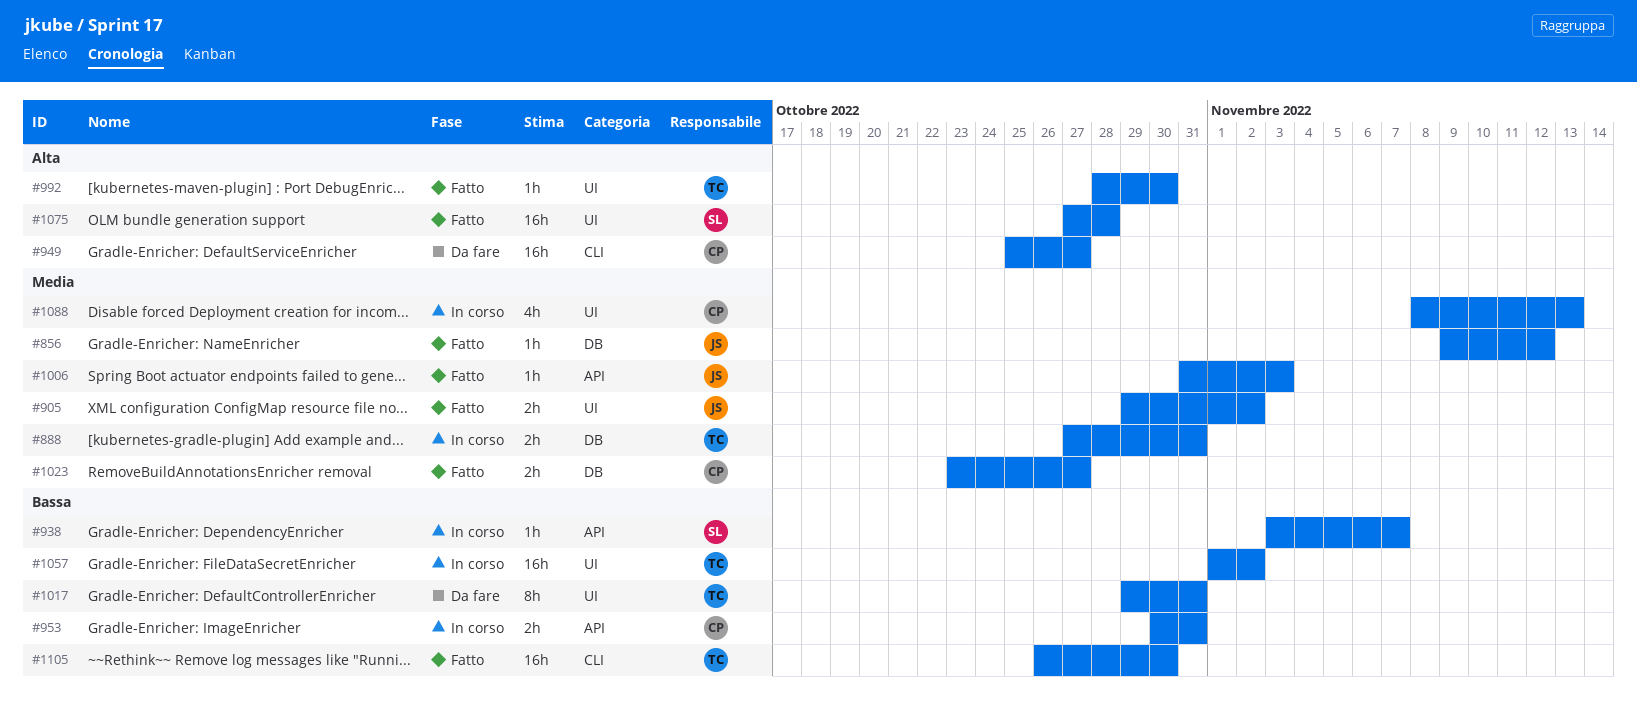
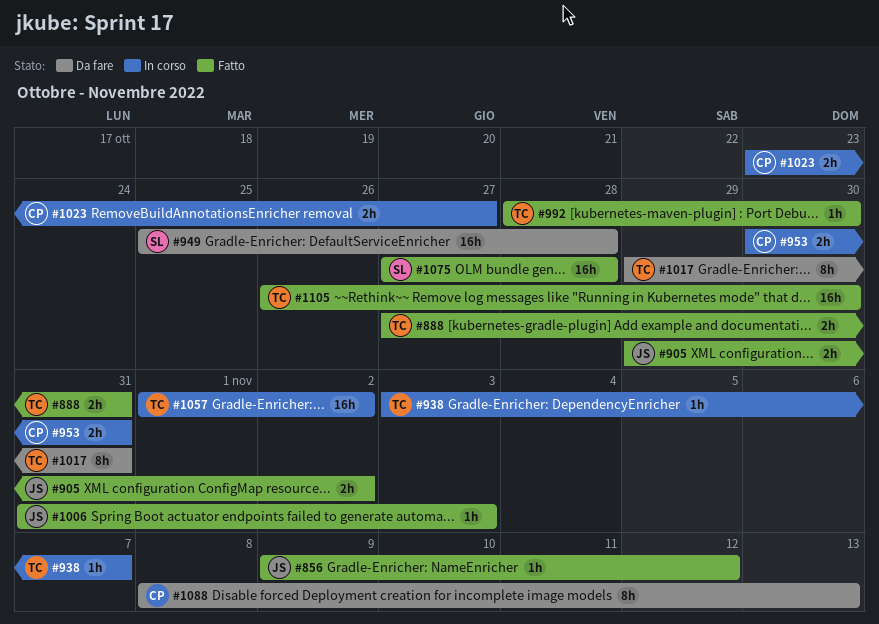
#888, status: In corso -> Fatto
#938, owner: SL -> TC
#949, owner: CP -> SL
#949, due: Oct 27 -> Oct 28
#1023, status: Fatto -> In corso
#1088, status: In corso -> Da fare
#1088, estimate: 4h -> 8h

